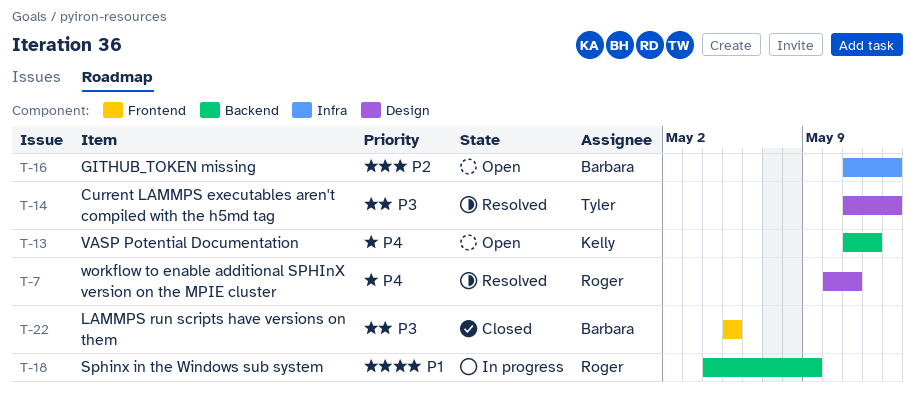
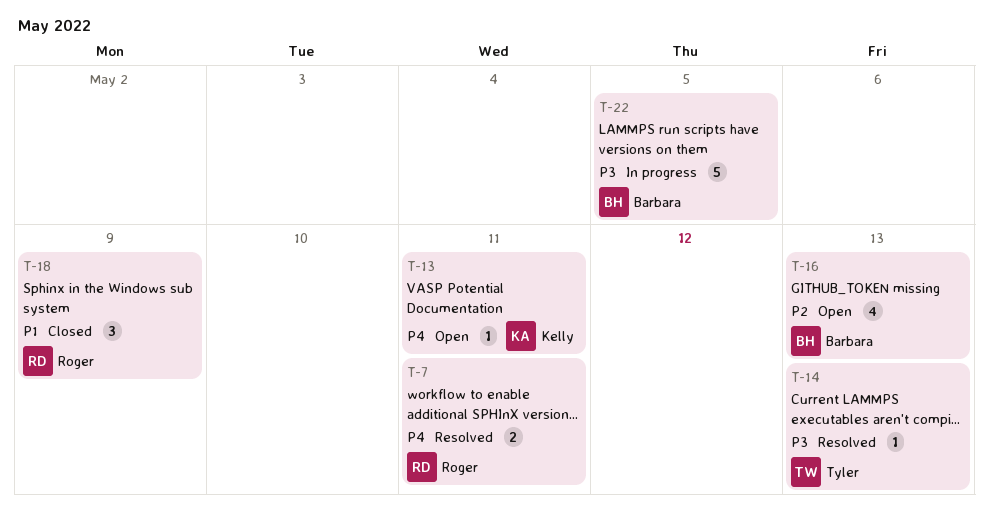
T-13, due: May 12 -> May 11
T-18, status: In progress -> Closed
T-22, status: Closed -> In progress

